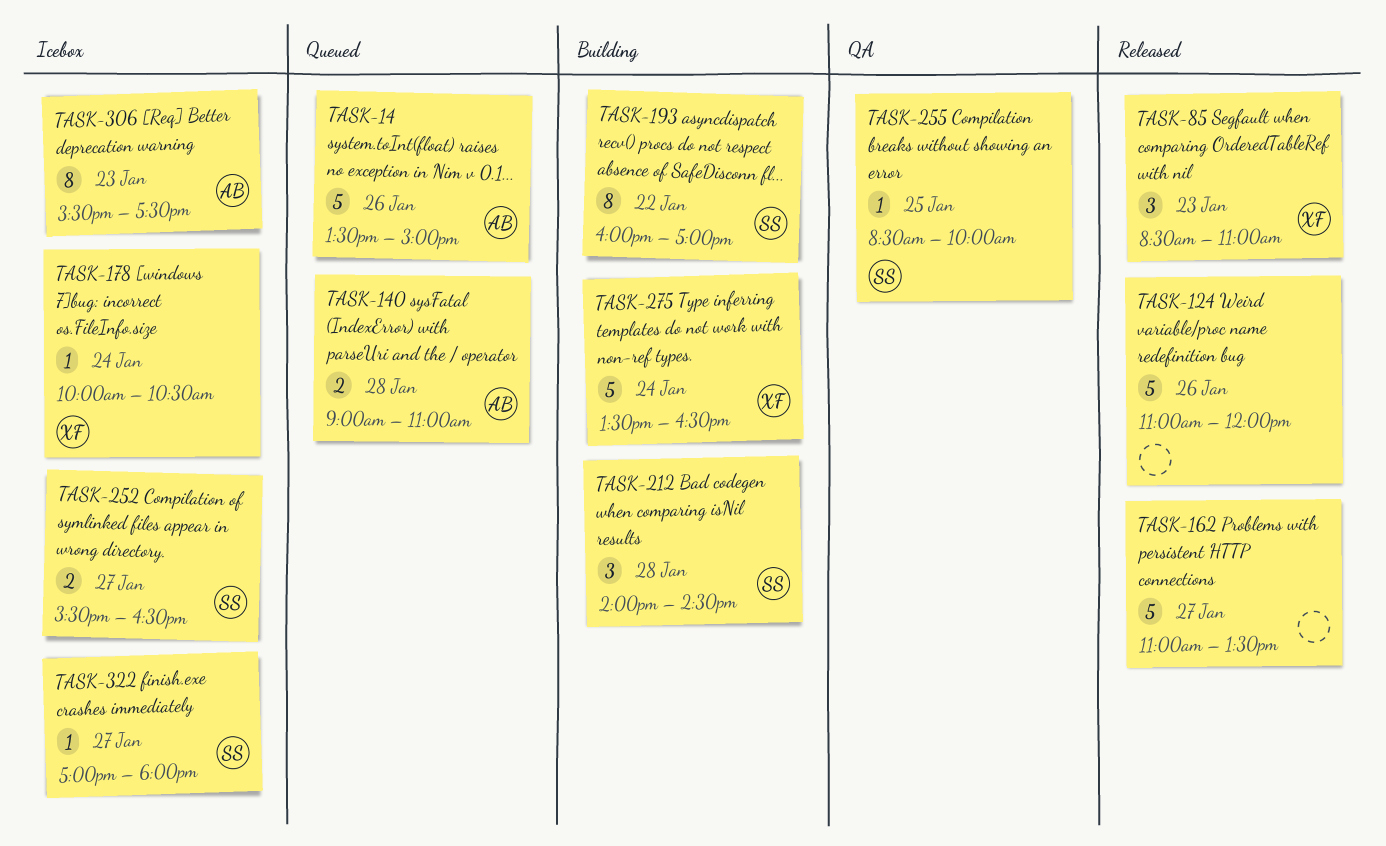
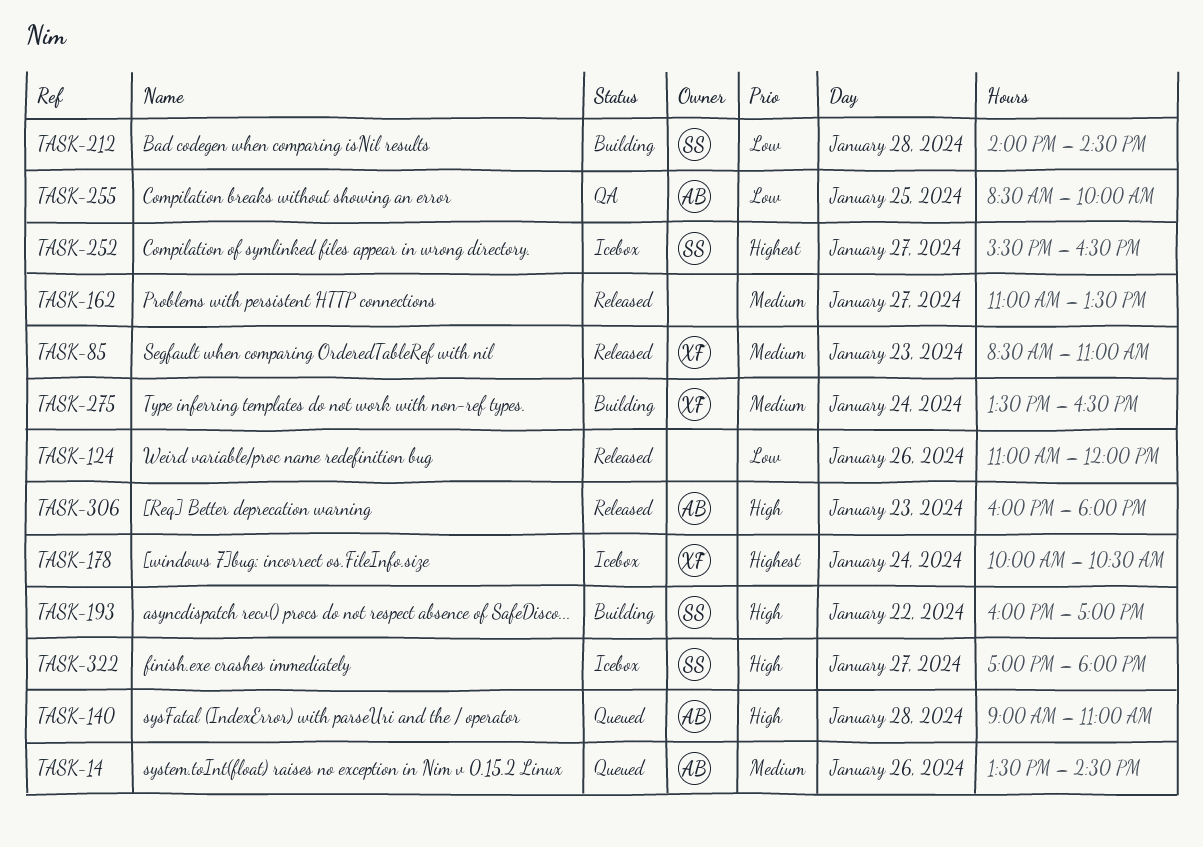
TASK-14, ends: 15:00 -> 14:30
TASK-255, owner: SS -> AB
TASK-306, status: Icebox -> Released
TASK-306, begins: 15:30 -> 16:00
TASK-306, ends: 17:30 -> 18:00

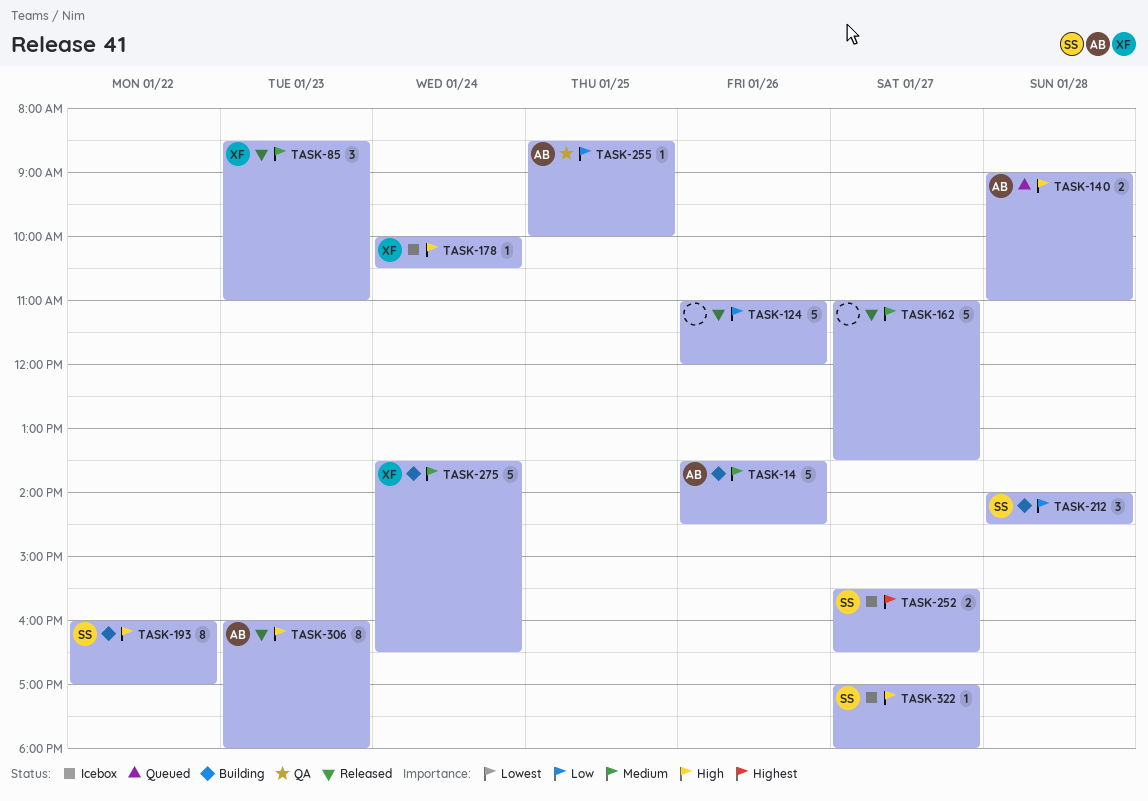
TASK-14, status: Queued -> Building
TASK-178, priority: Highest -> High

